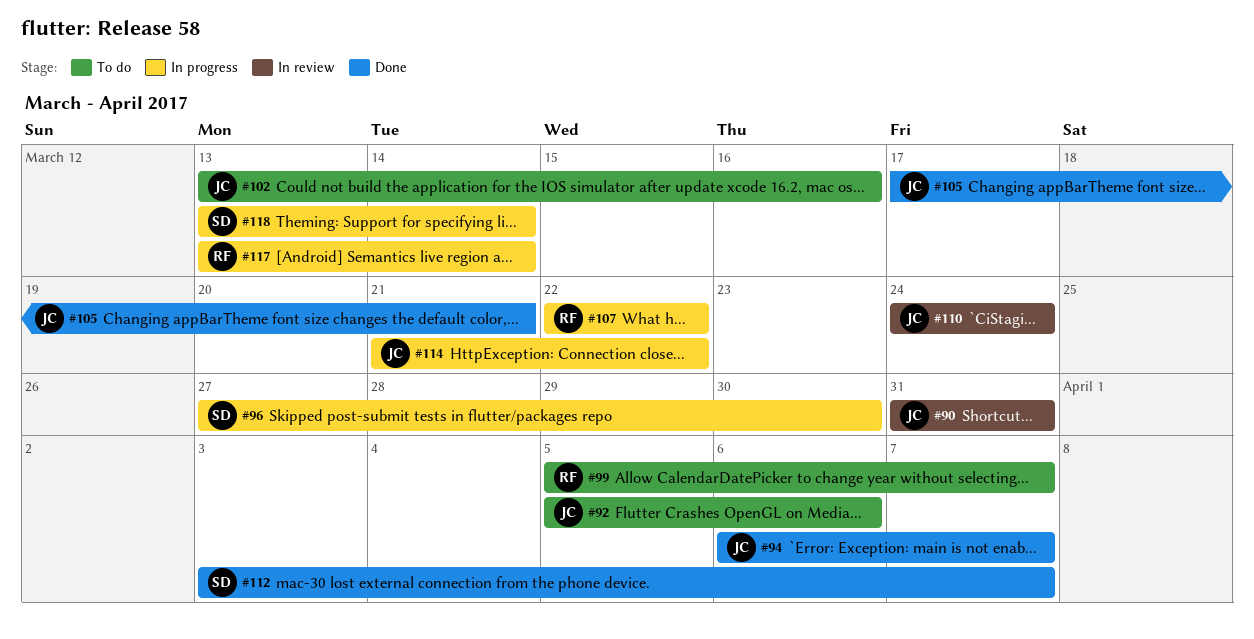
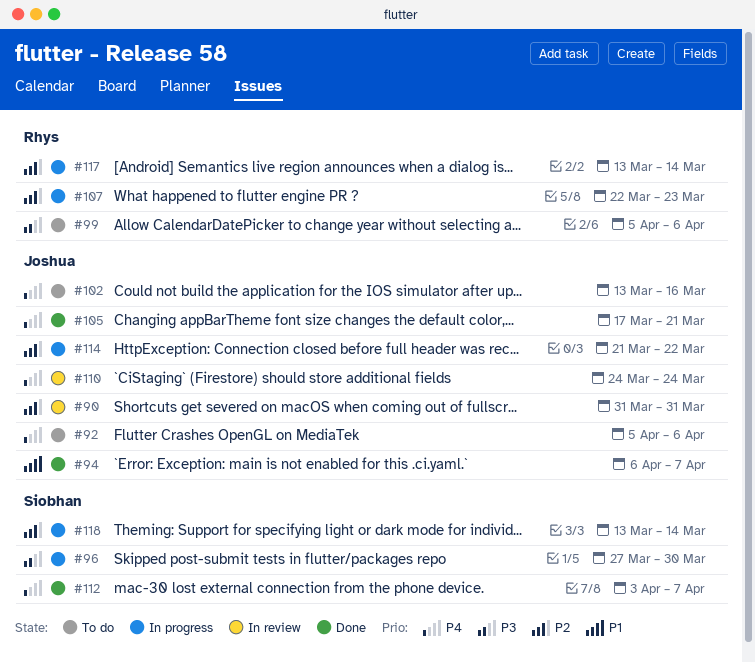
#99, due: Apr 7 -> Apr 6
#107, due: Mar 22 -> Mar 23

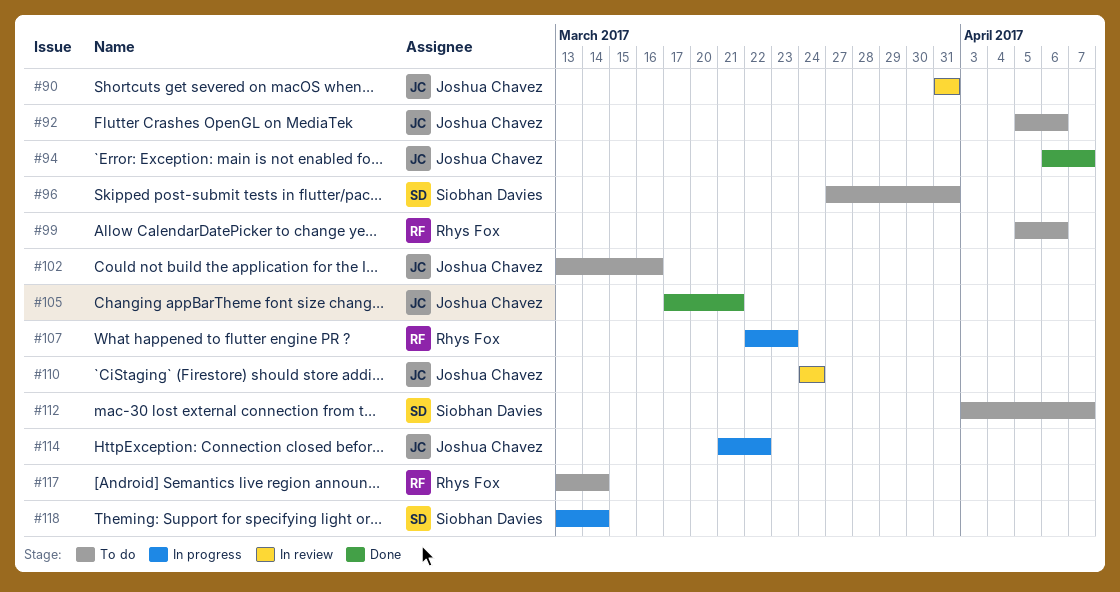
#96, status: In progress -> To do
#96, due: Mar 30 -> Mar 31
#112, status: Done -> To do
#117, status: In progress -> To do

